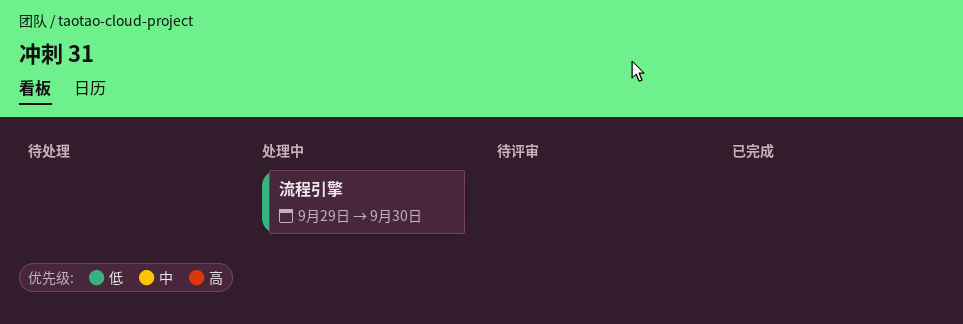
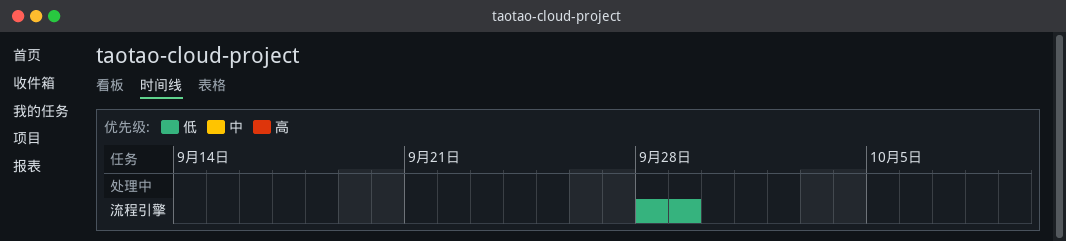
流程引擎, start: Sep 29 -> Sep 28
流程引擎, due: Sep 30 -> Sep 29

